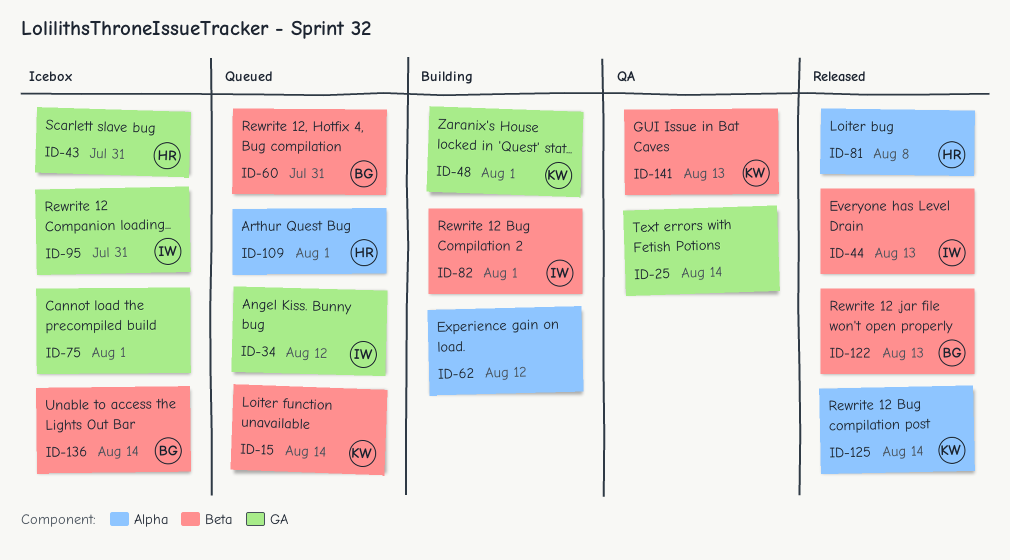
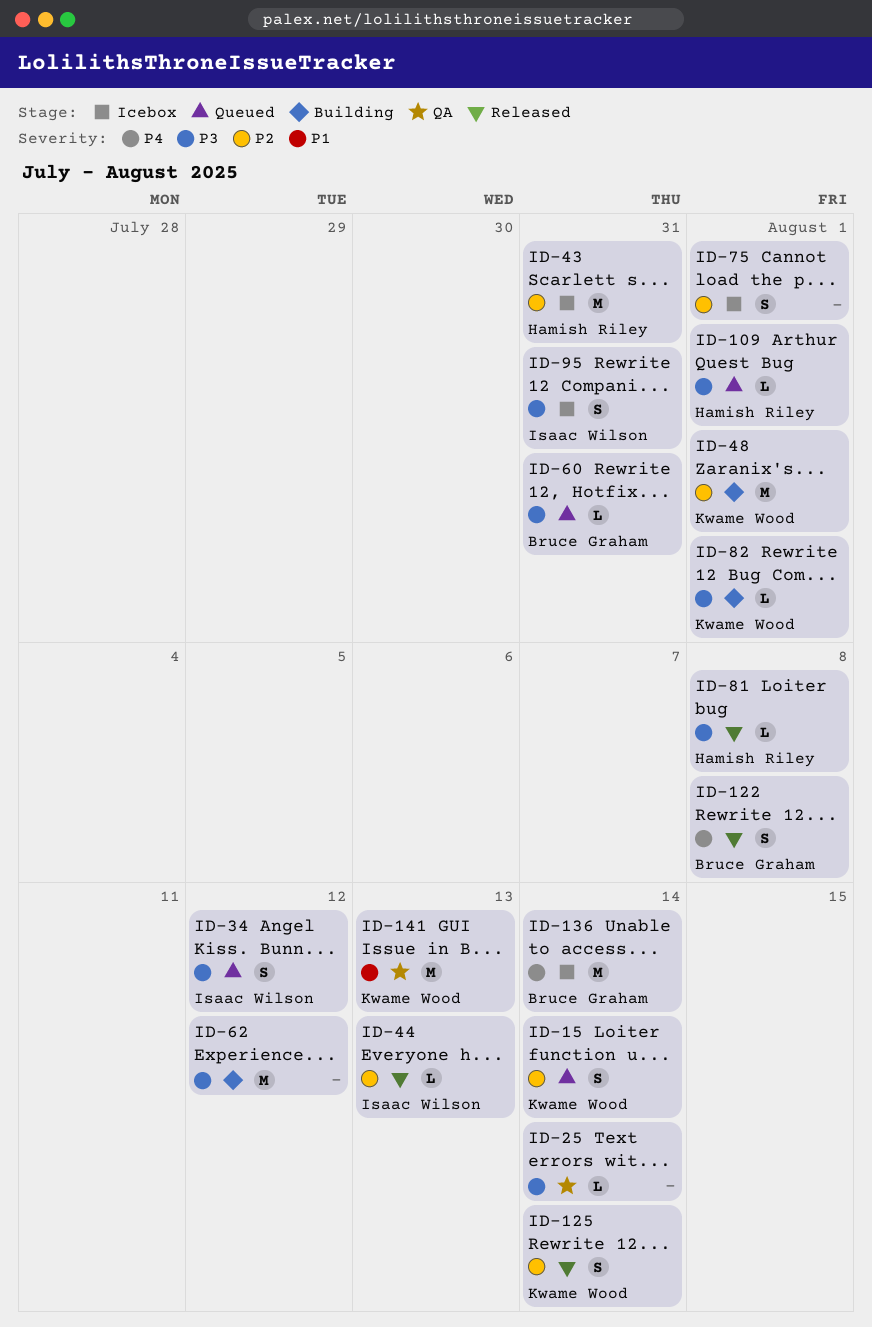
ID-82, owner: Isaac Wilson -> Kwame Wood
ID-122, due: Aug 13 -> Aug 8

